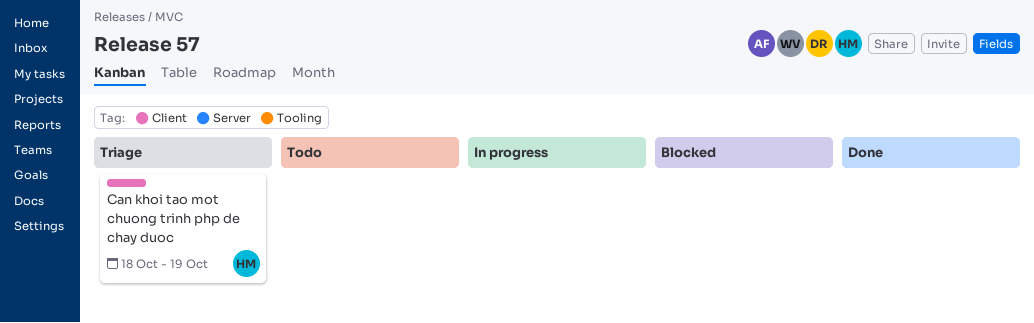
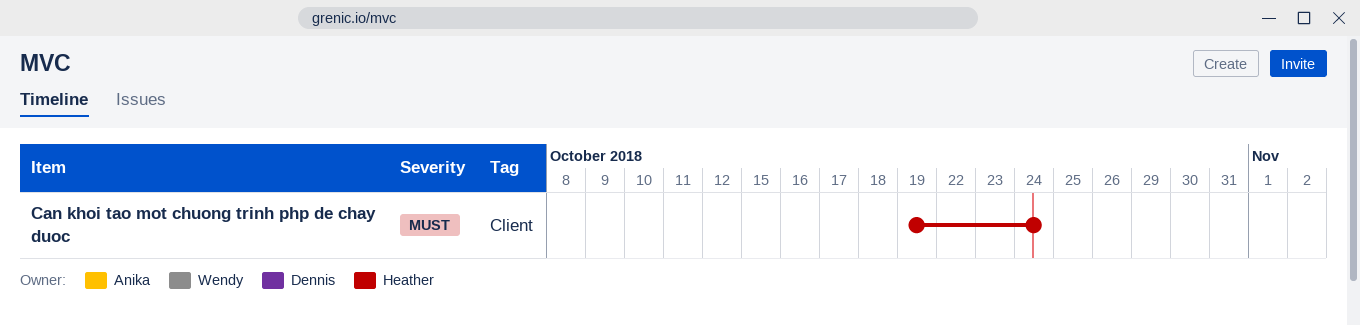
Can khoi tao mot chuong trinh php de chay duoc, start: Oct 18 -> Oct 19
Can khoi tao mot chuong trinh php de chay duoc, due: Oct 19 -> Oct 24

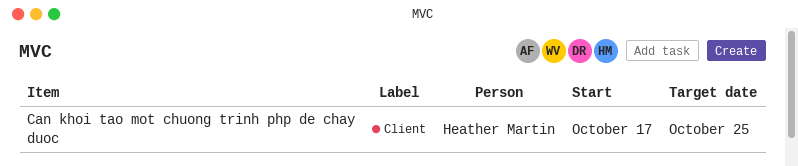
Can khoi tao mot chuong trinh php de chay duoc, start: Oct 19 -> Oct 17
Can khoi tao mot chuong trinh php de chay duoc, due: Oct 24 -> Oct 25

